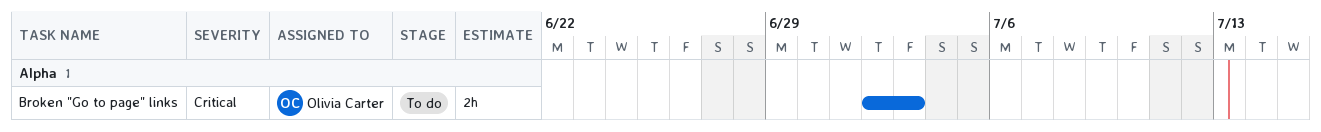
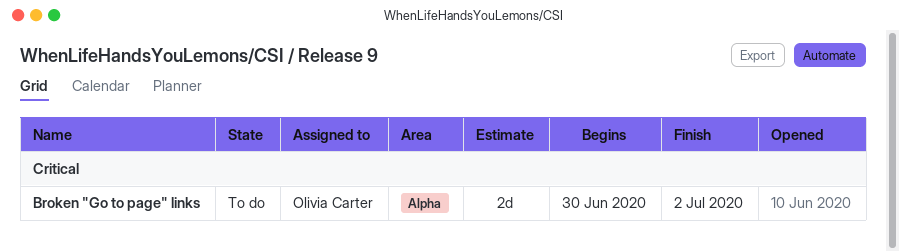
Broken "Go to page" links, estimate: 2h -> 2d
Broken "Go to page" links, start: Jul 2 -> Jun 30
Broken "Go to page" links, due: Jul 3 -> Jul 2

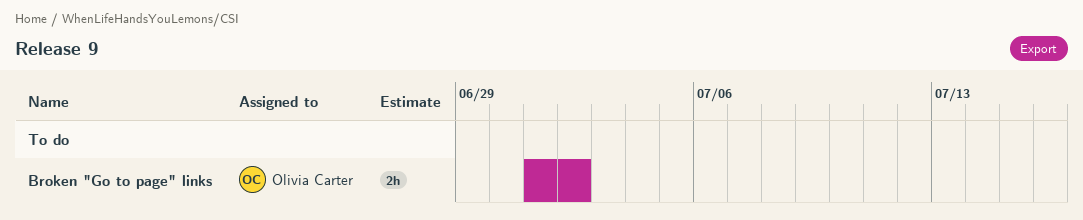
Broken "Go to page" links, estimate: 2d -> 2h
Broken "Go to page" links, start: Jun 30 -> Jul 1

